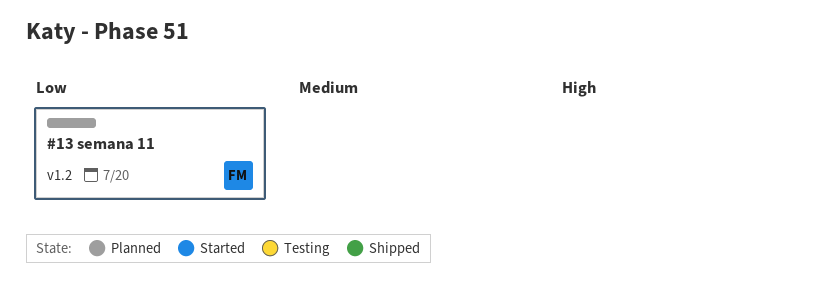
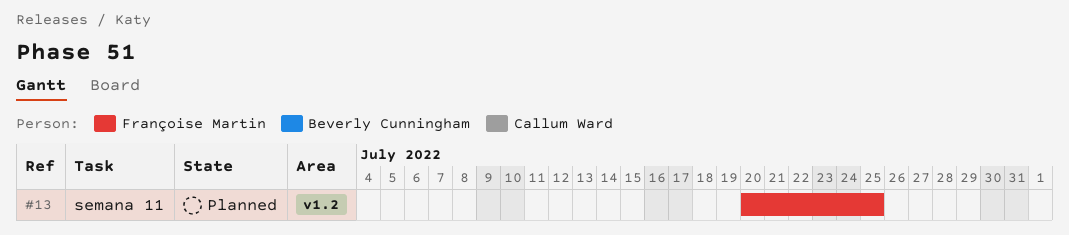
#13, due: Jul 20 -> Jul 25

